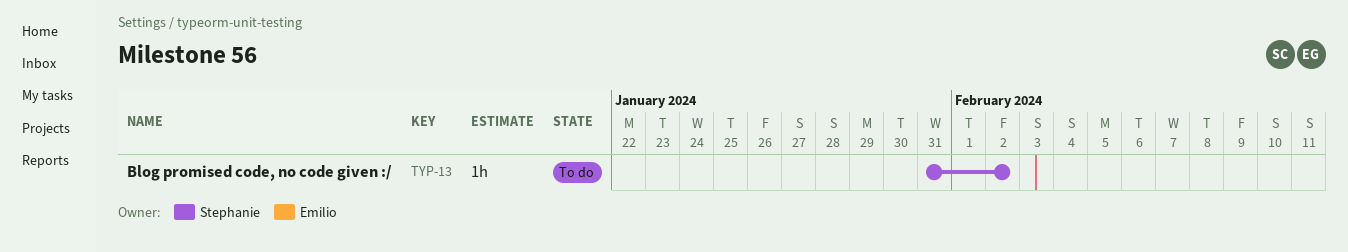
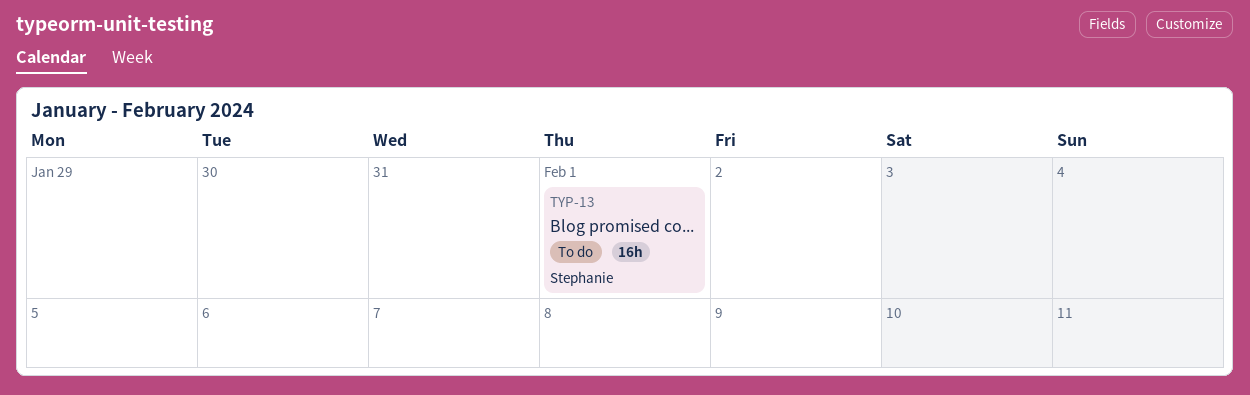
TYP-13, estimate: 1h -> 16h
TYP-13, due: Feb 2 -> Feb 1

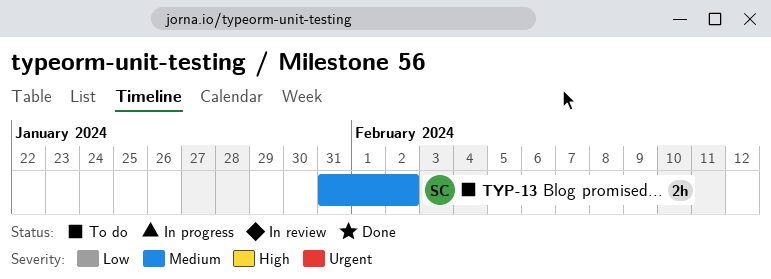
TYP-13, estimate: 16h -> 2h
TYP-13, due: Feb 1 -> Feb 2

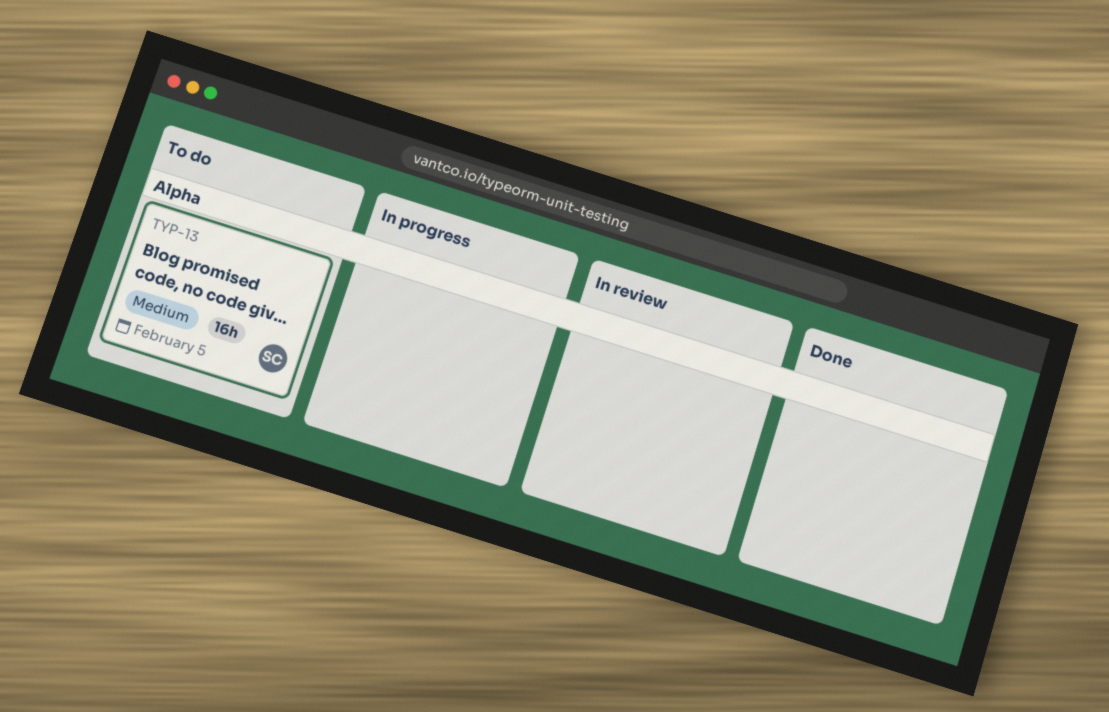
TYP-13, estimate: 2h -> 16h
TYP-13, due: Feb 2 -> Feb 5

